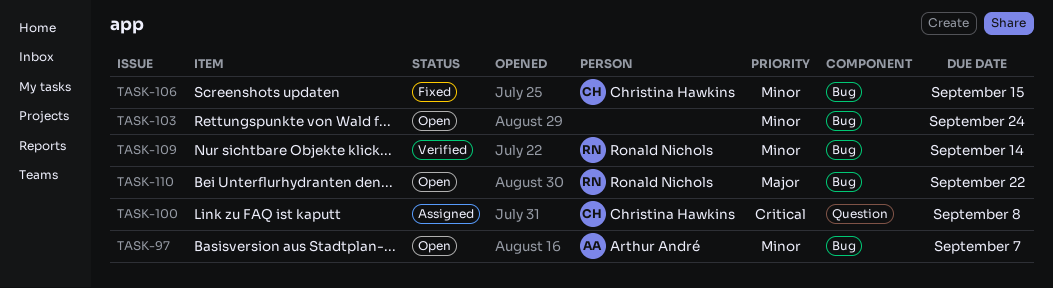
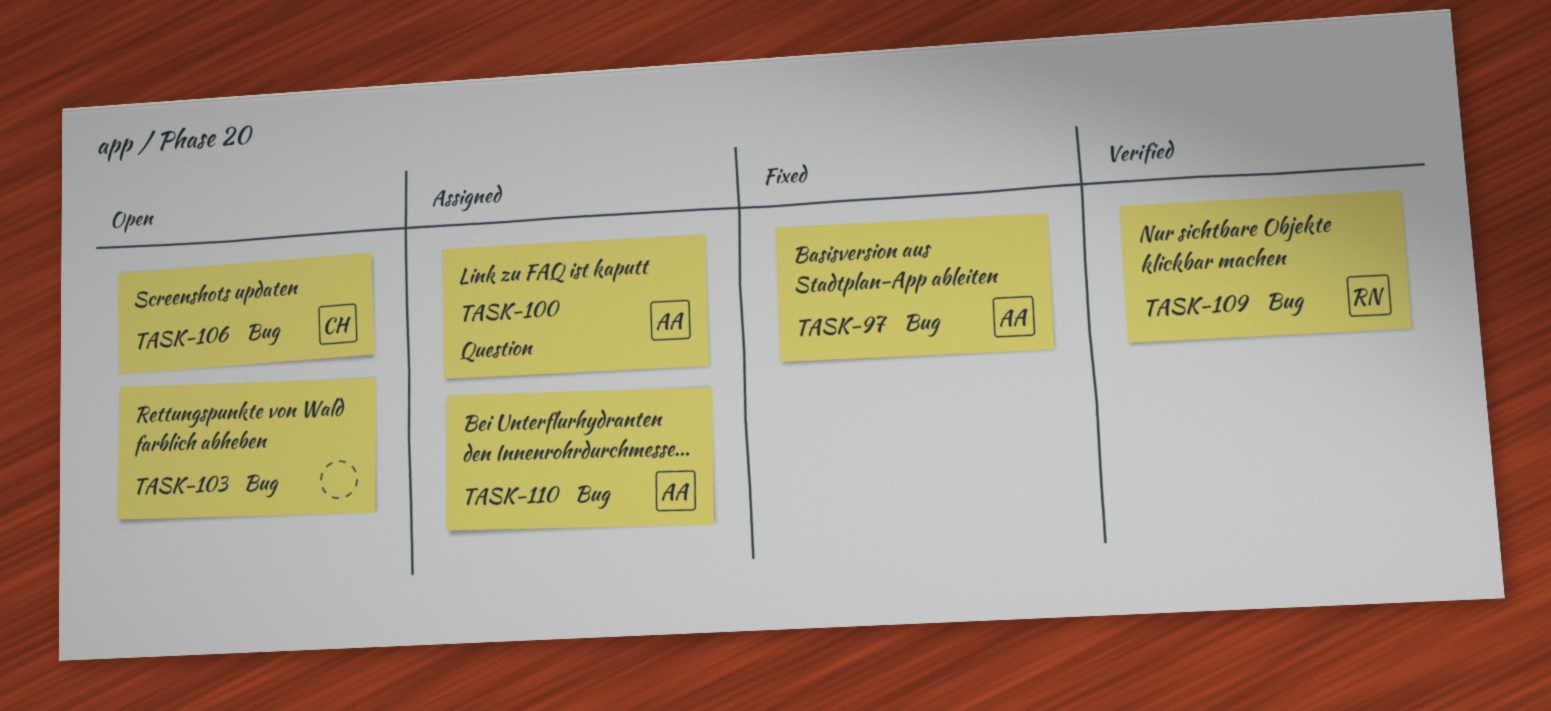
TASK-97, status: Open -> Fixed
TASK-100, owner: Christina Hawkins -> Arthur André
TASK-106, status: Fixed -> Open
TASK-110, status: Open -> Assigned
TASK-110, owner: Ronald Nichols -> Arthur André

